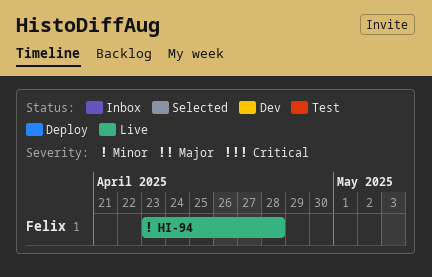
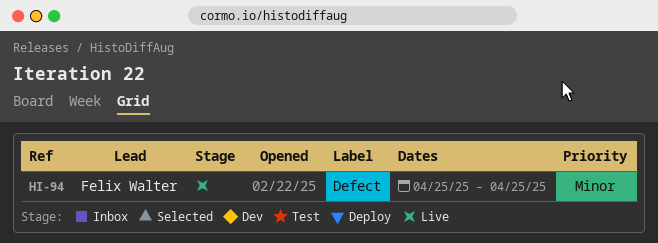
HI-94, start: Apr 23 -> Apr 25
HI-94, due: Apr 28 -> Apr 25

